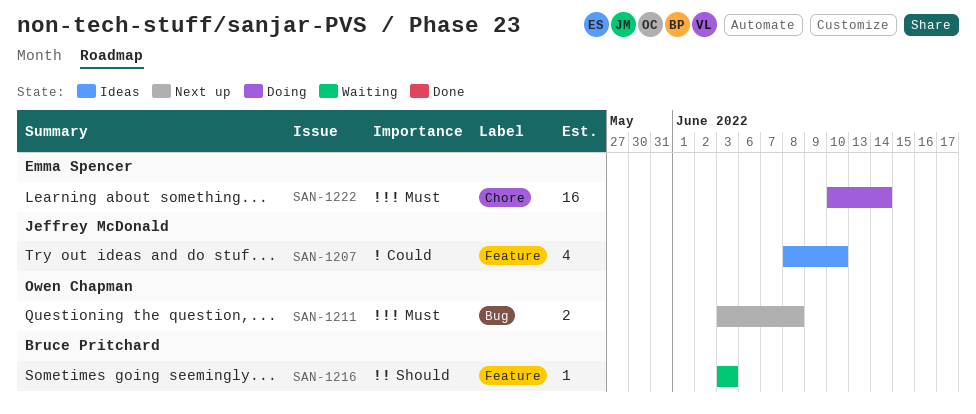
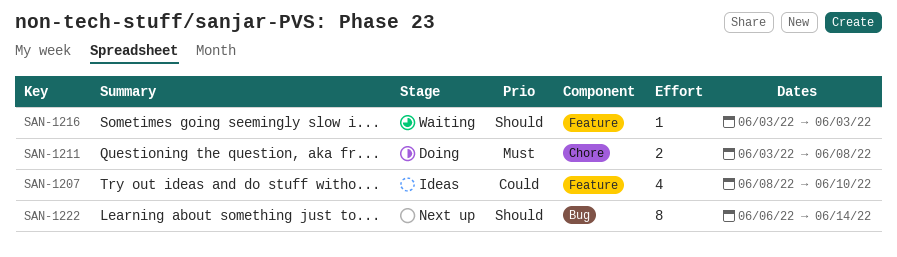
SAN-1211, status: Next up -> Doing
SAN-1211, label: Bug -> Chore
SAN-1222, status: Doing -> Next up
SAN-1222, priority: Must -> Should
SAN-1222, label: Chore -> Bug
SAN-1222, estimate: 16 -> 8
SAN-1222, start: Jun 10 -> Jun 6

